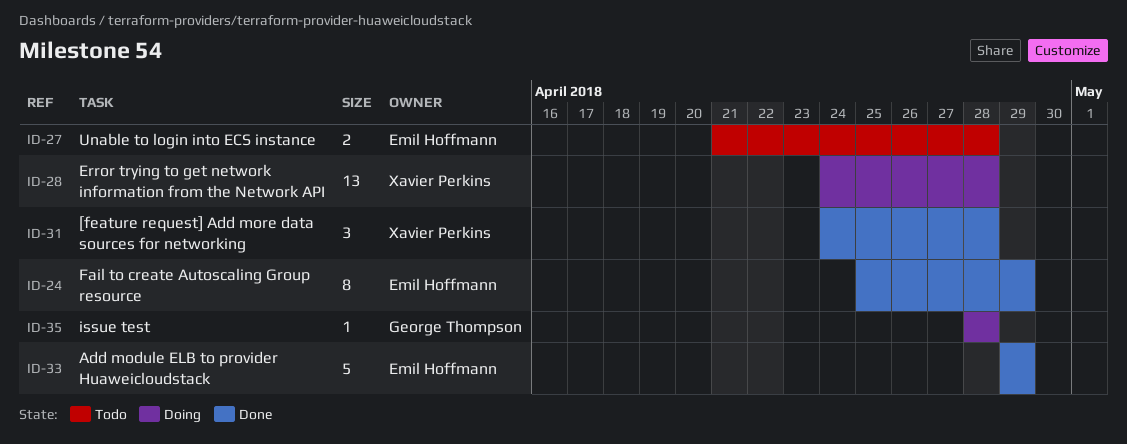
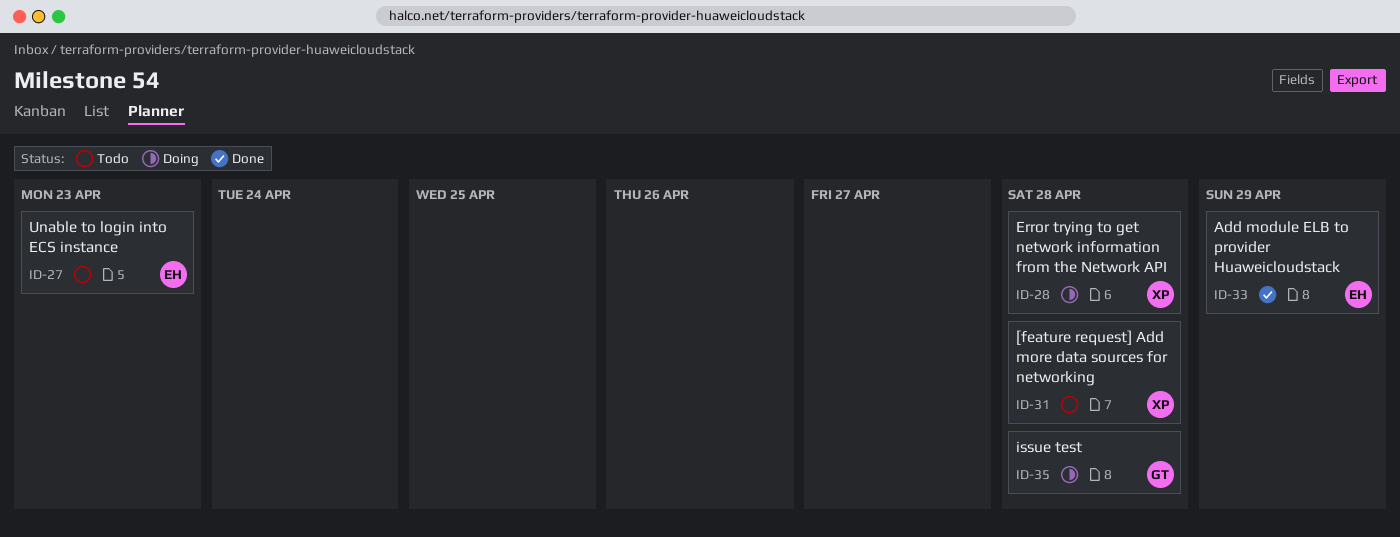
ID-24: present -> none
ID-27, due: Apr 28 -> Apr 23
ID-31, status: Done -> Todo

